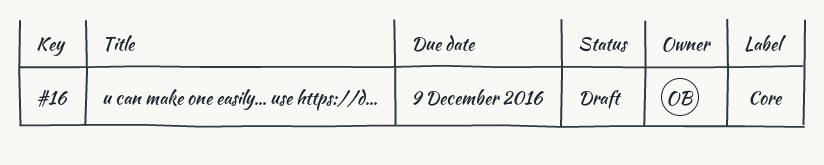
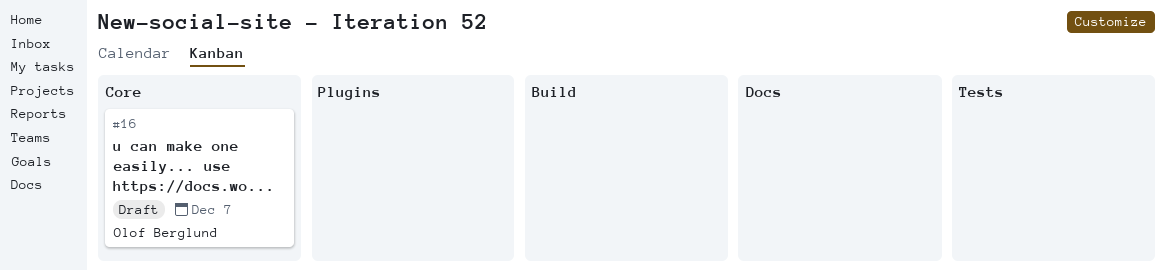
#16, due: Dec 9 -> Dec 7

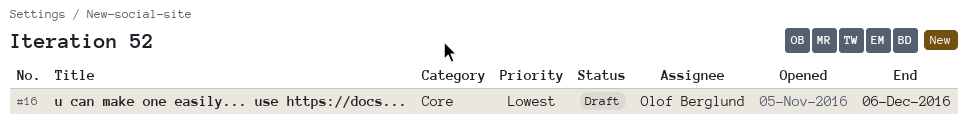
#16, due: Dec 7 -> Dec 6

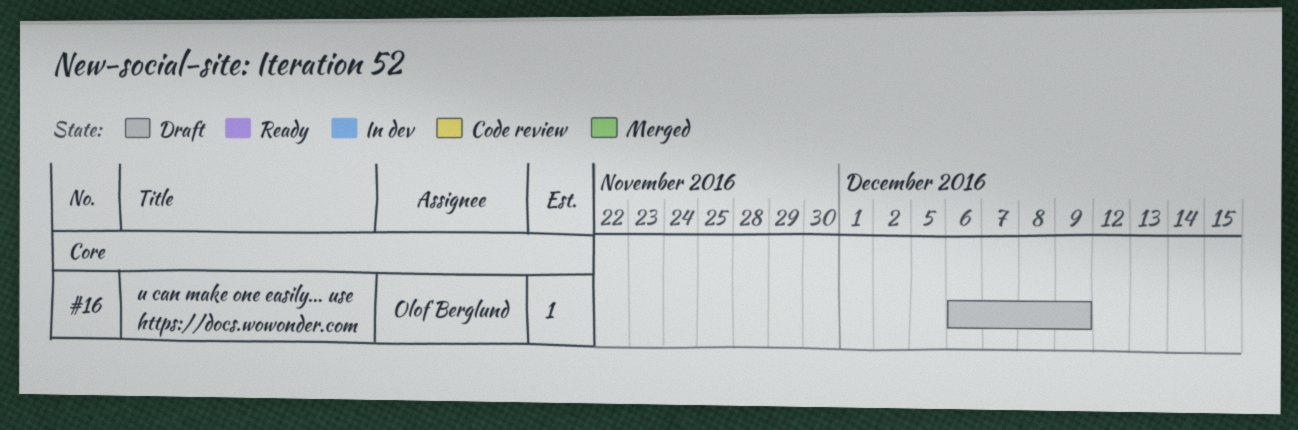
#16, due: Dec 6 -> Dec 9

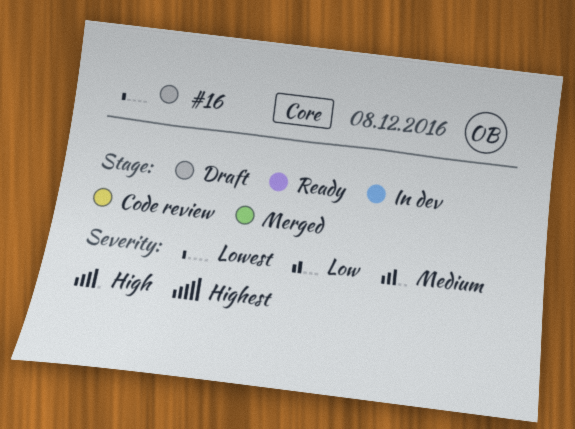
#16, due: Dec 9 -> Dec 8

